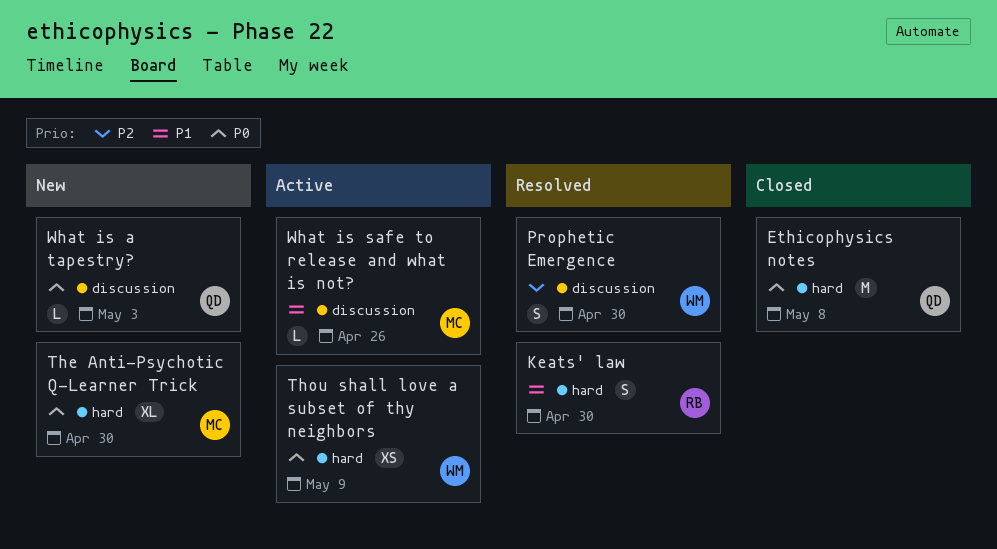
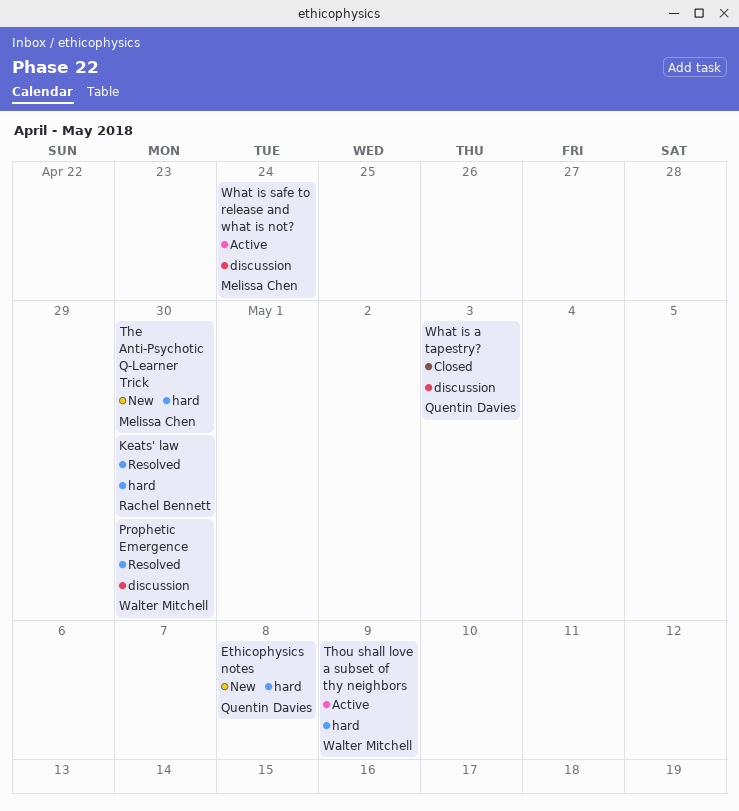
Ethicophysics notes, status: Closed -> New
What is a tapestry?, status: New -> Closed
What is safe to release and what is not?, due: Apr 26 -> Apr 24

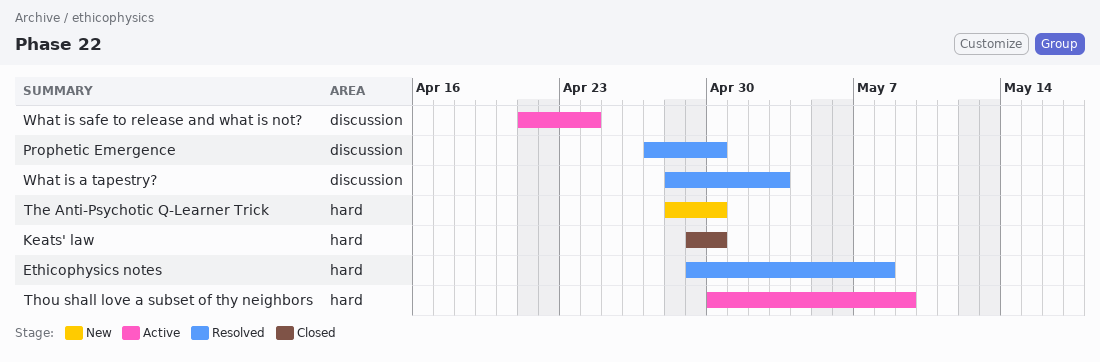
Ethicophysics notes, status: New -> Resolved
Keats' law, status: Resolved -> Closed
What is a tapestry?, status: Closed -> Resolved

